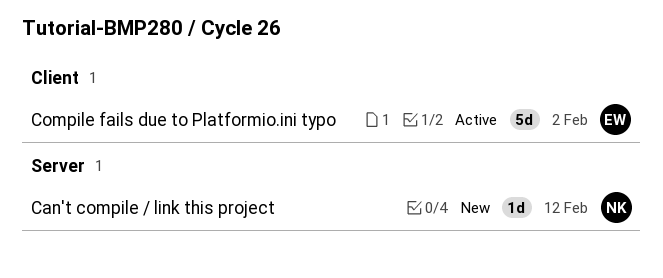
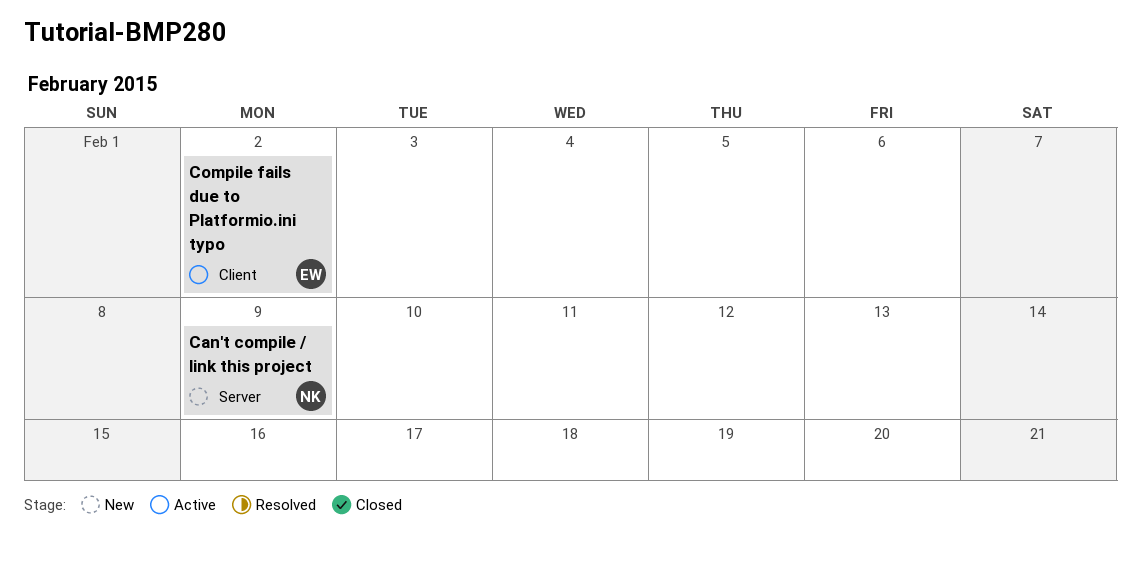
Can't compile / link this project, due: Feb 12 -> Feb 9

